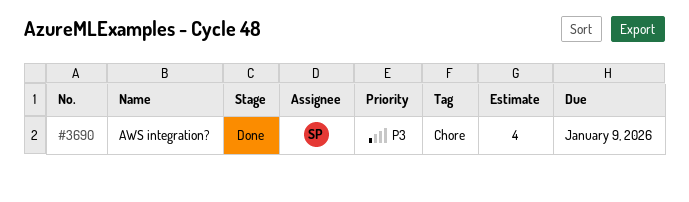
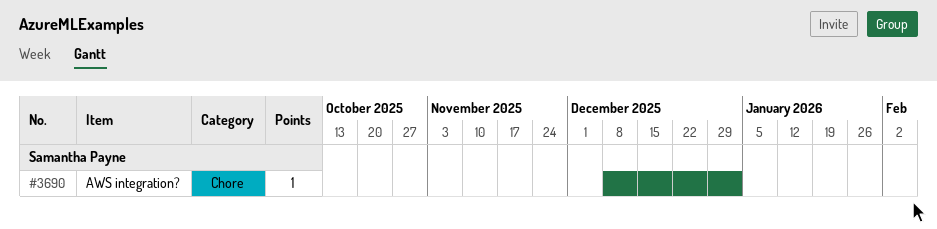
#3690, estimate: 4 -> 1
#3690, due: Jan 9 -> Jan 2

